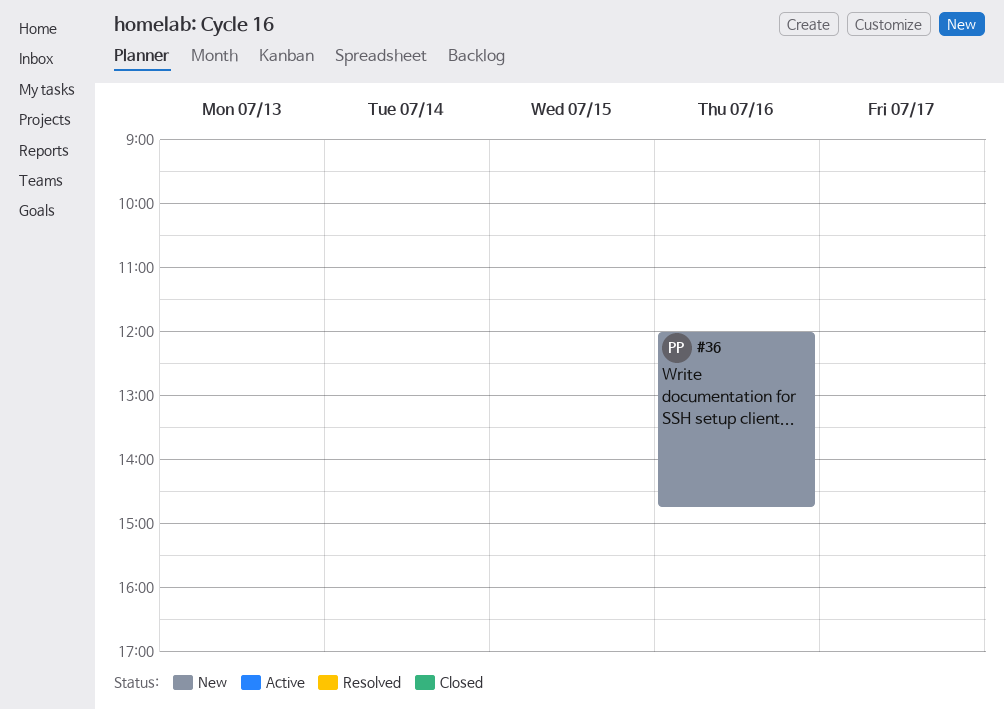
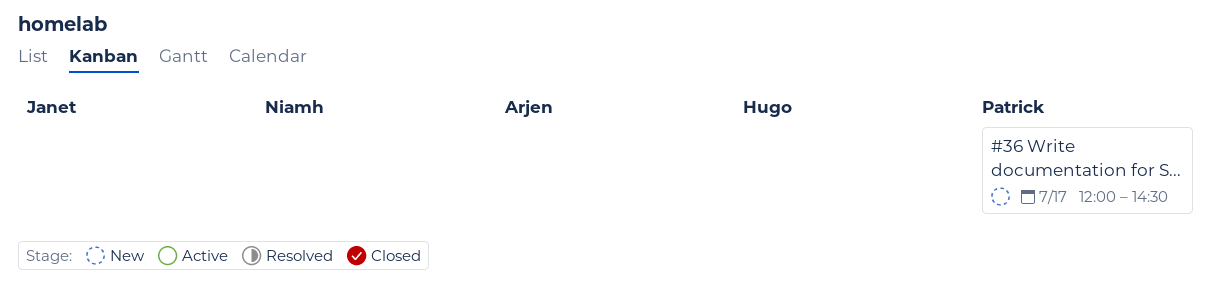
#36, day: Jul 16 -> Jul 17
#36, ends: 14:45 -> 14:30

